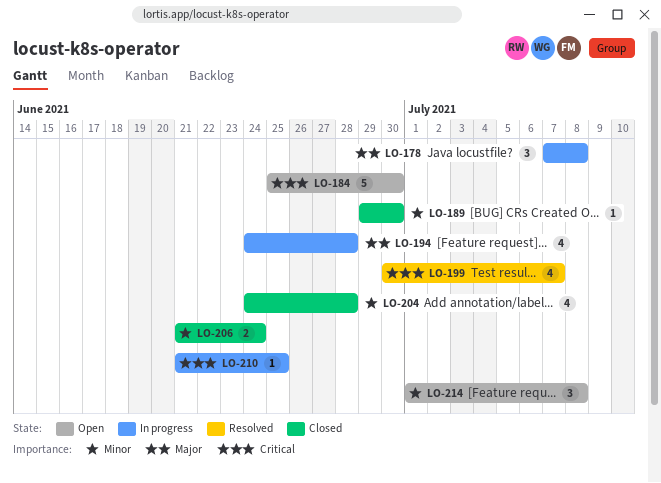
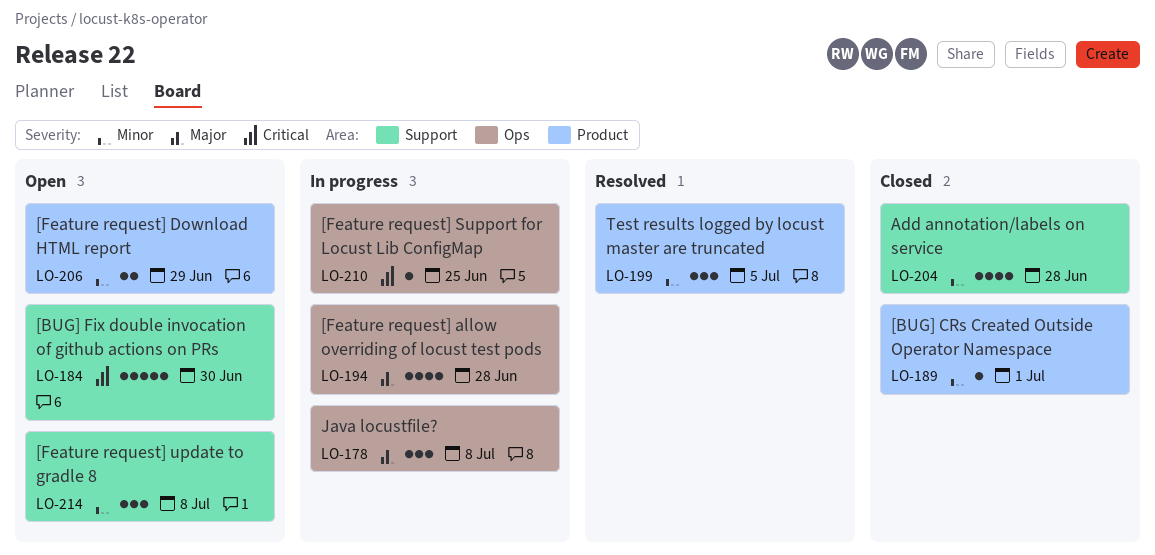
LO-189, due: Jun 30 -> Jul 1
LO-199, priority: Critical -> Minor
LO-199, estimate: 4 -> 3
LO-199, due: Jul 7 -> Jul 5
LO-206, status: Closed -> Open
LO-206, due: Jun 24 -> Jun 29

